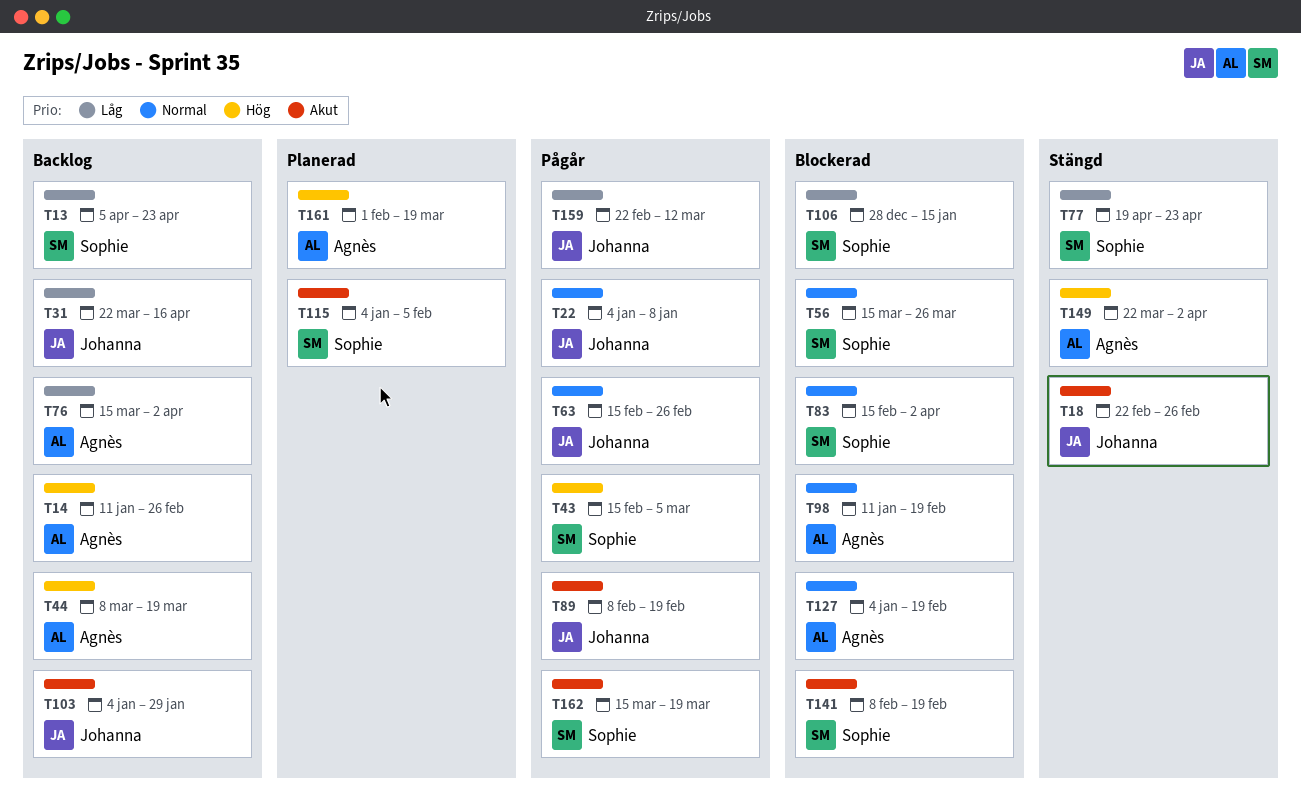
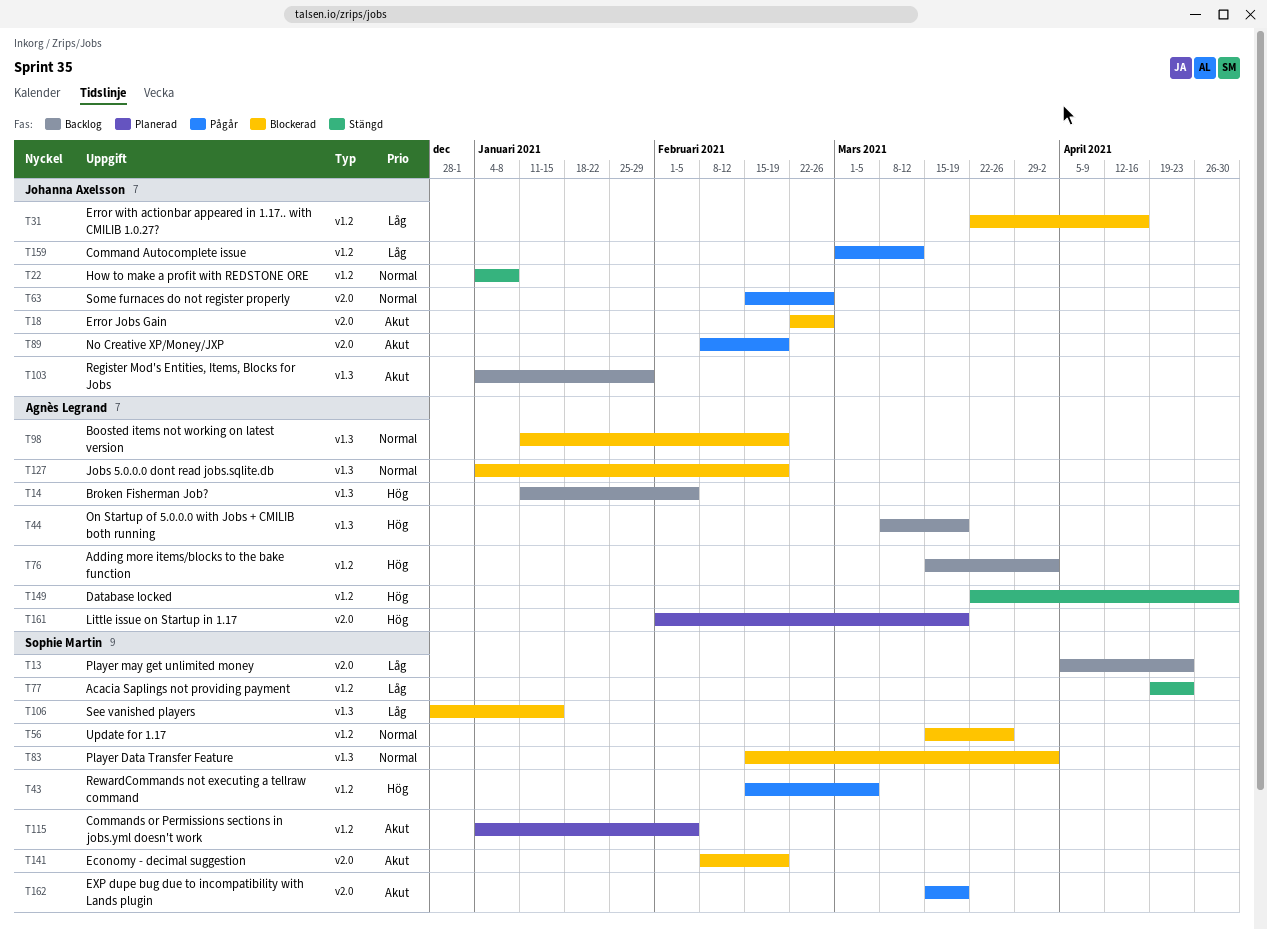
T14, due: Feb 26 -> Feb 5
T18, status: Stängd -> Blockerad
T22, status: Pågår -> Stängd
T31, status: Backlog -> Blockerad
T76, priority: Låg -> Hög
T149, due: Apr 2 -> Apr 30
T159, start: Feb 22 -> Mar 1

